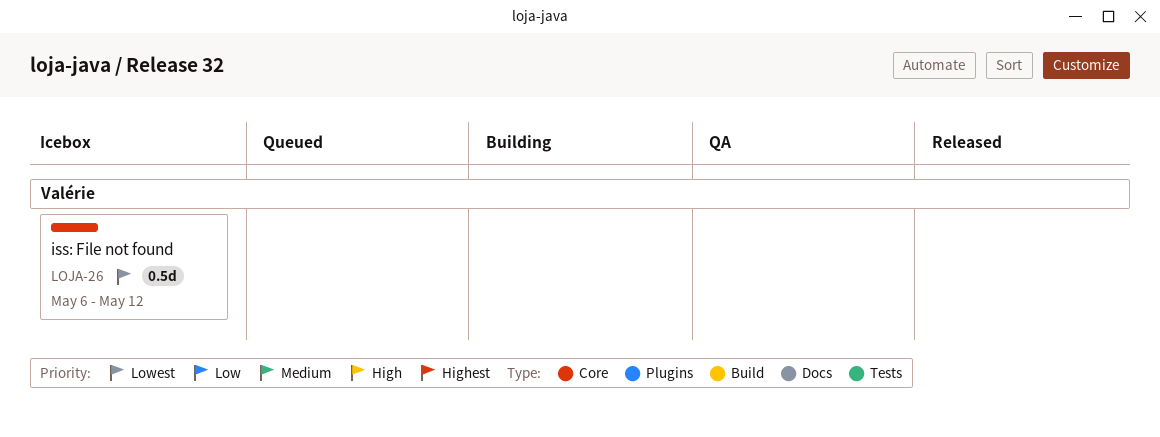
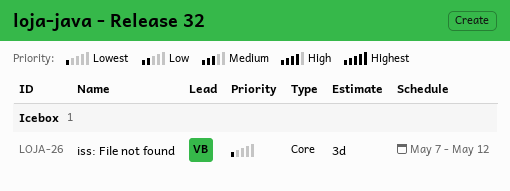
LOJA-26, estimate: 0.5d -> 3d
LOJA-26, start: May 6 -> May 7

